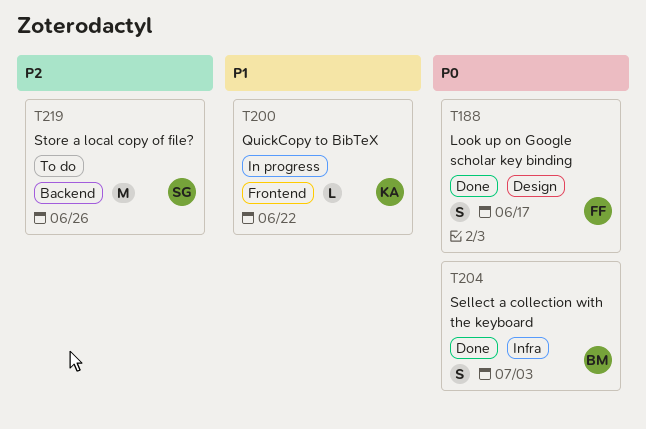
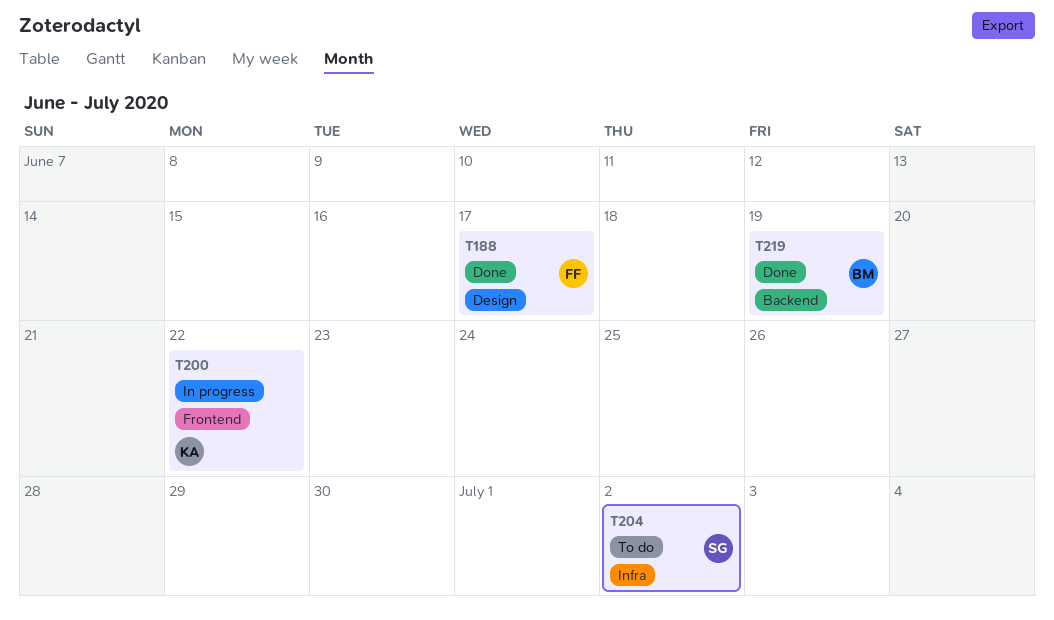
T204, status: Done -> To do
T204, owner: BM -> SG
T204, due: Jul 3 -> Jul 2
T219, status: To do -> Done
T219, owner: SG -> BM
T219, due: Jun 26 -> Jun 19

